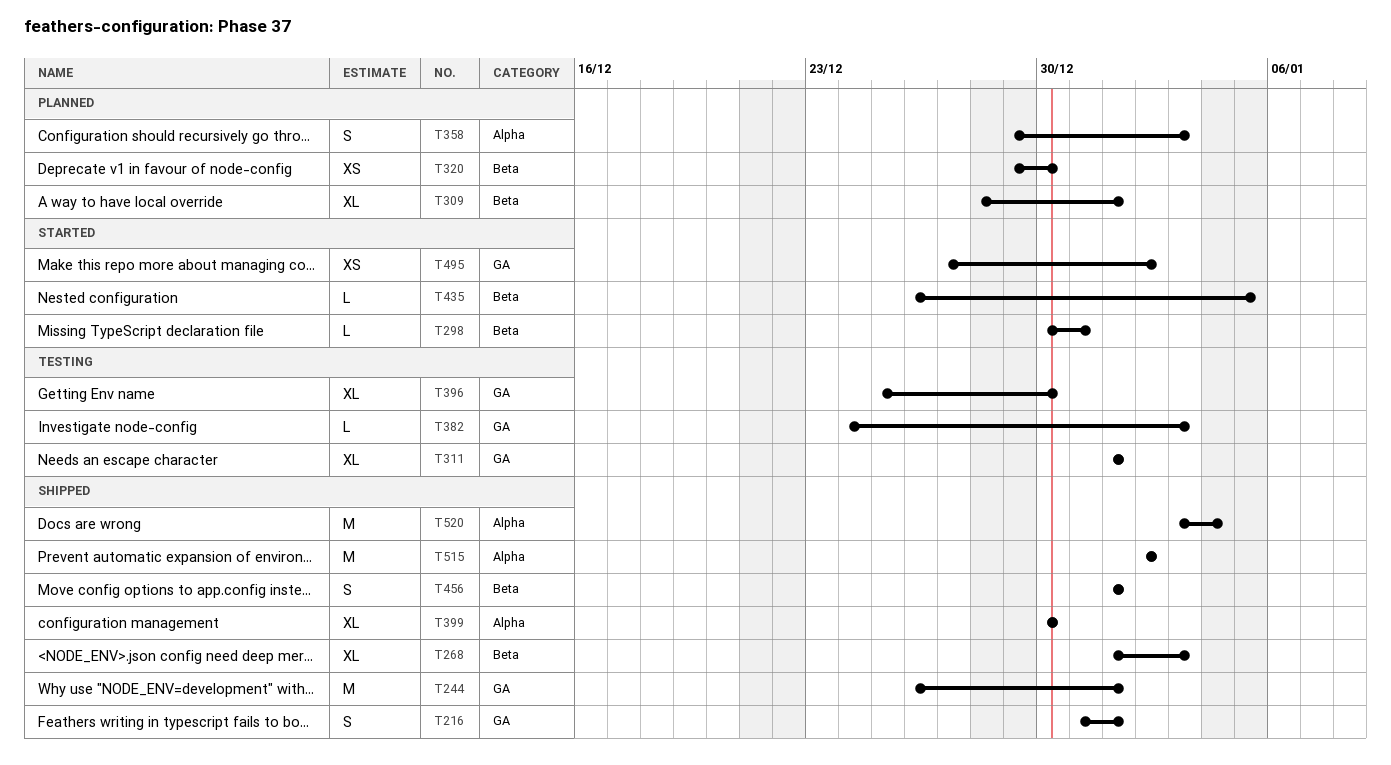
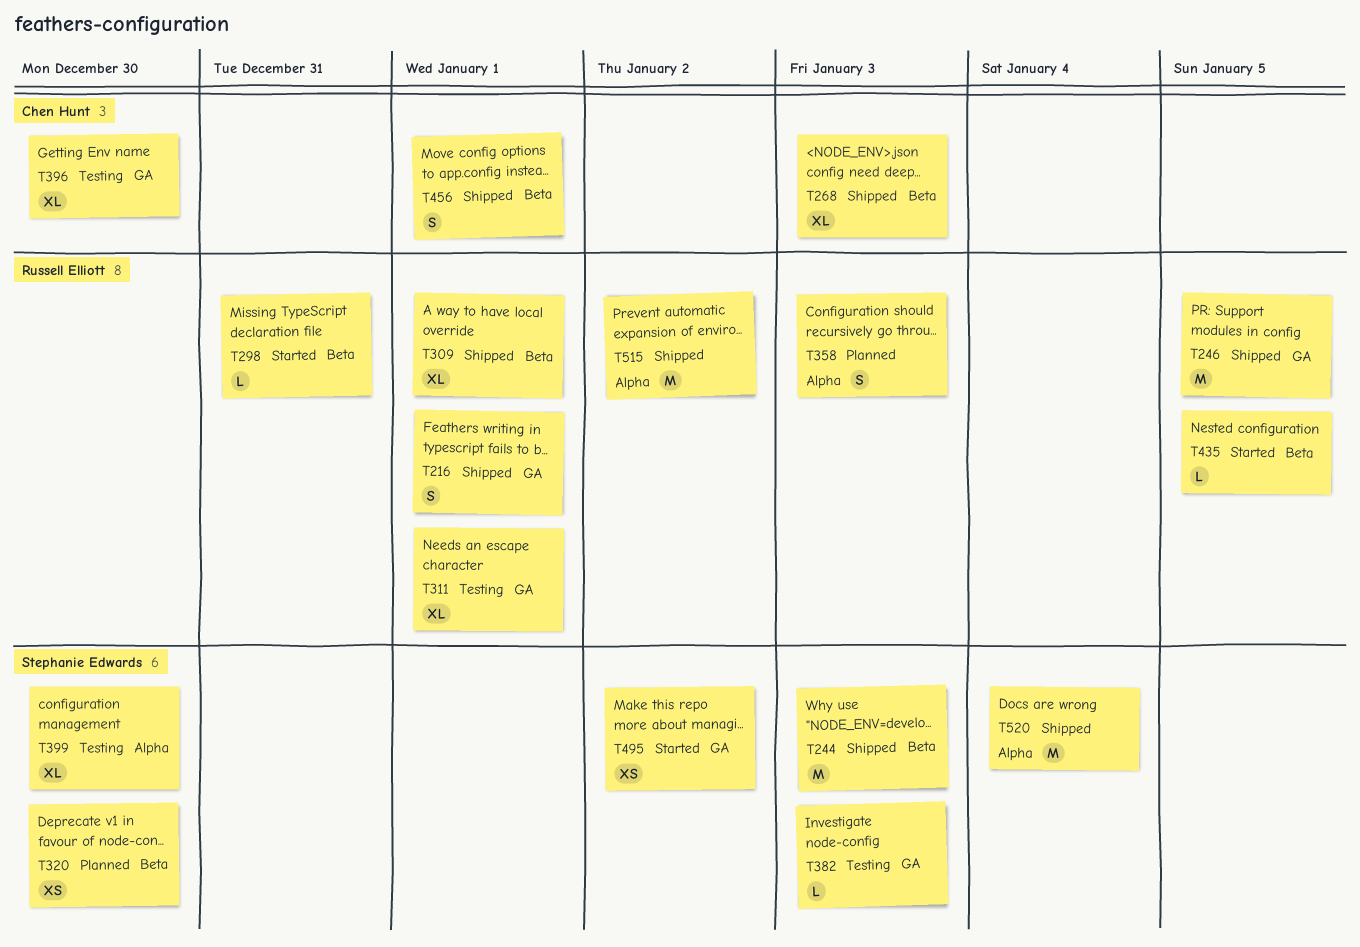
T244, label: GA -> Beta
T244, due: Jan 1 -> Jan 3
T246: none -> present
T309, status: Planned -> Shipped
T399, status: Shipped -> Testing

